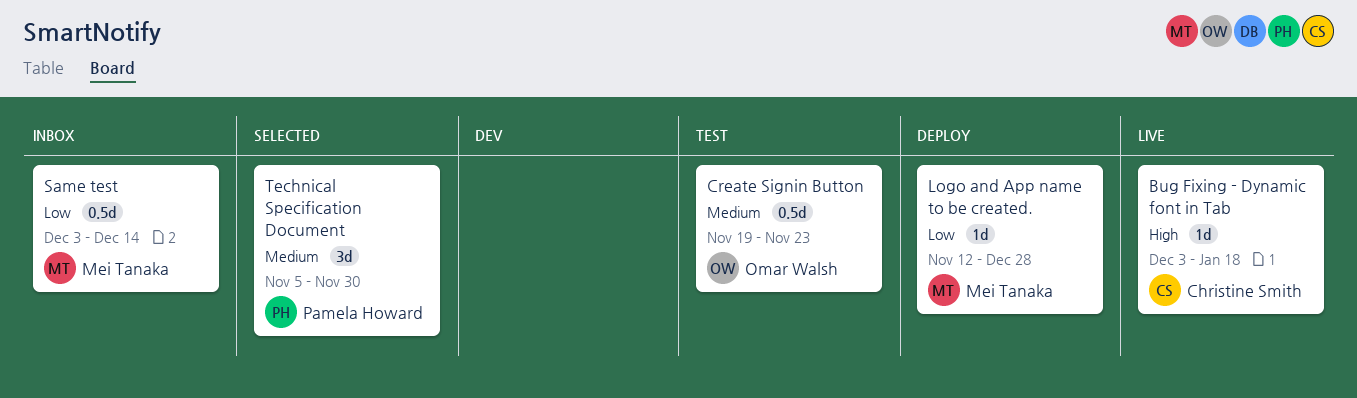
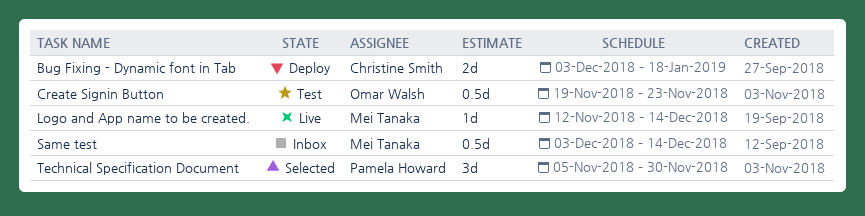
Bug Fixing - Dynamic font in Tab, status: Live -> Deploy
Bug Fixing - Dynamic font in Tab, estimate: 1d -> 2d
Logo and App name to be created., status: Deploy -> Live
Logo and App name to be created., due: Dec 28 -> Dec 14

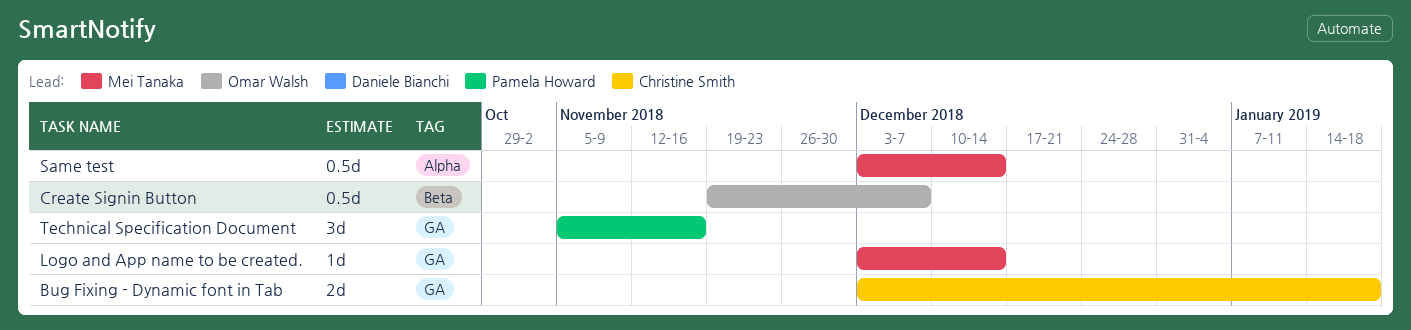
Create Signin Button, due: Nov 23 -> Dec 7
Logo and App name to be created., start: Nov 12 -> Dec 3
Technical Specification Document, due: Nov 30 -> Nov 16

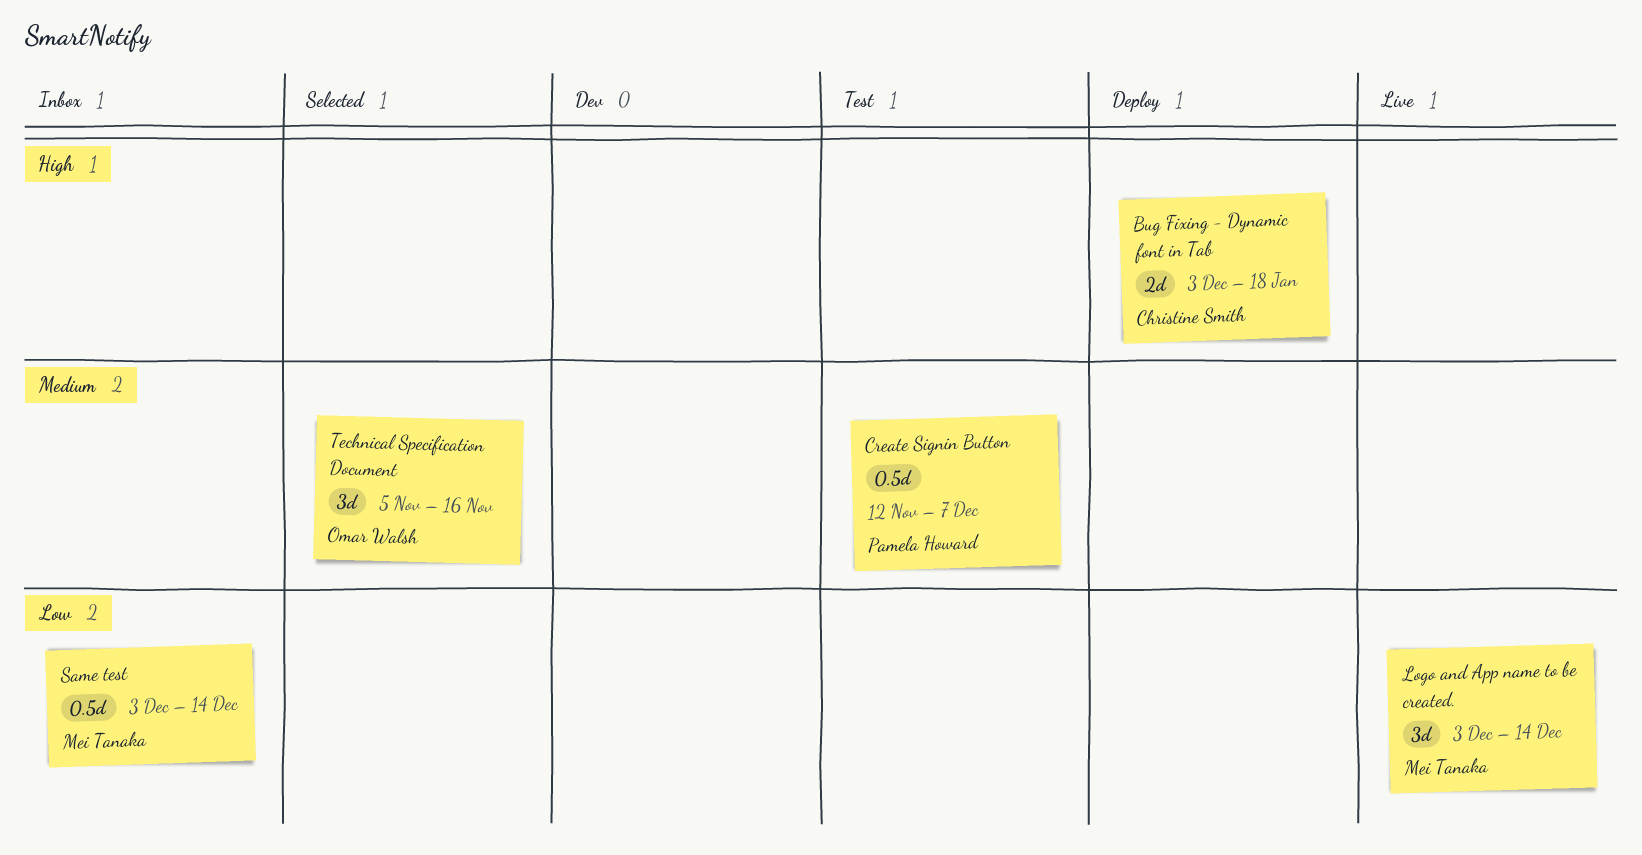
Create Signin Button, owner: Omar Walsh -> Pamela Howard
Create Signin Button, start: Nov 19 -> Nov 12
Logo and App name to be created., estimate: 1d -> 3d
Technical Specification Document, owner: Pamela Howard -> Omar Walsh

